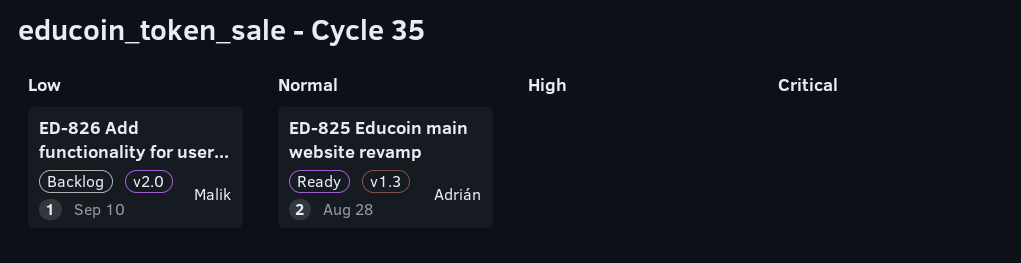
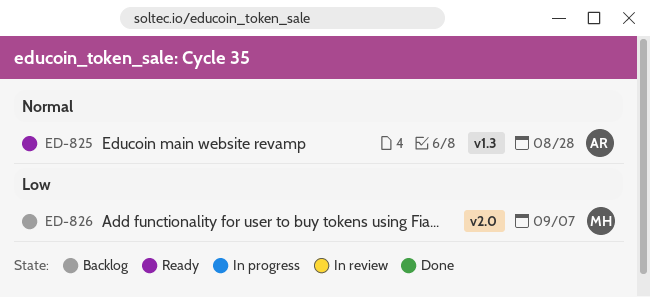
ED-826, due: Sep 10 -> Sep 7

